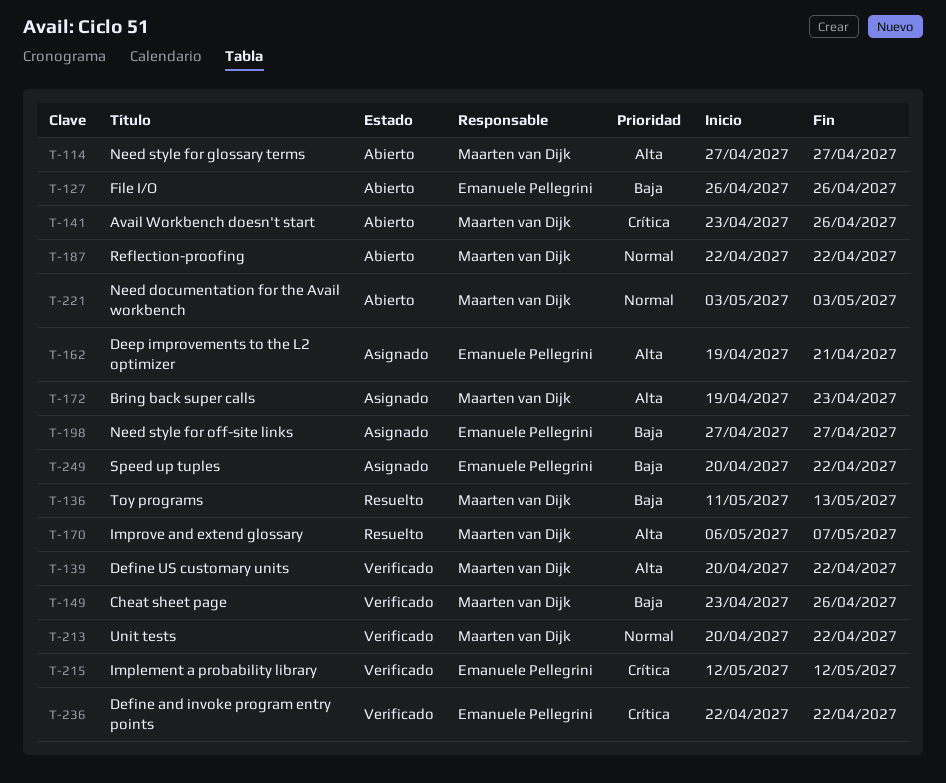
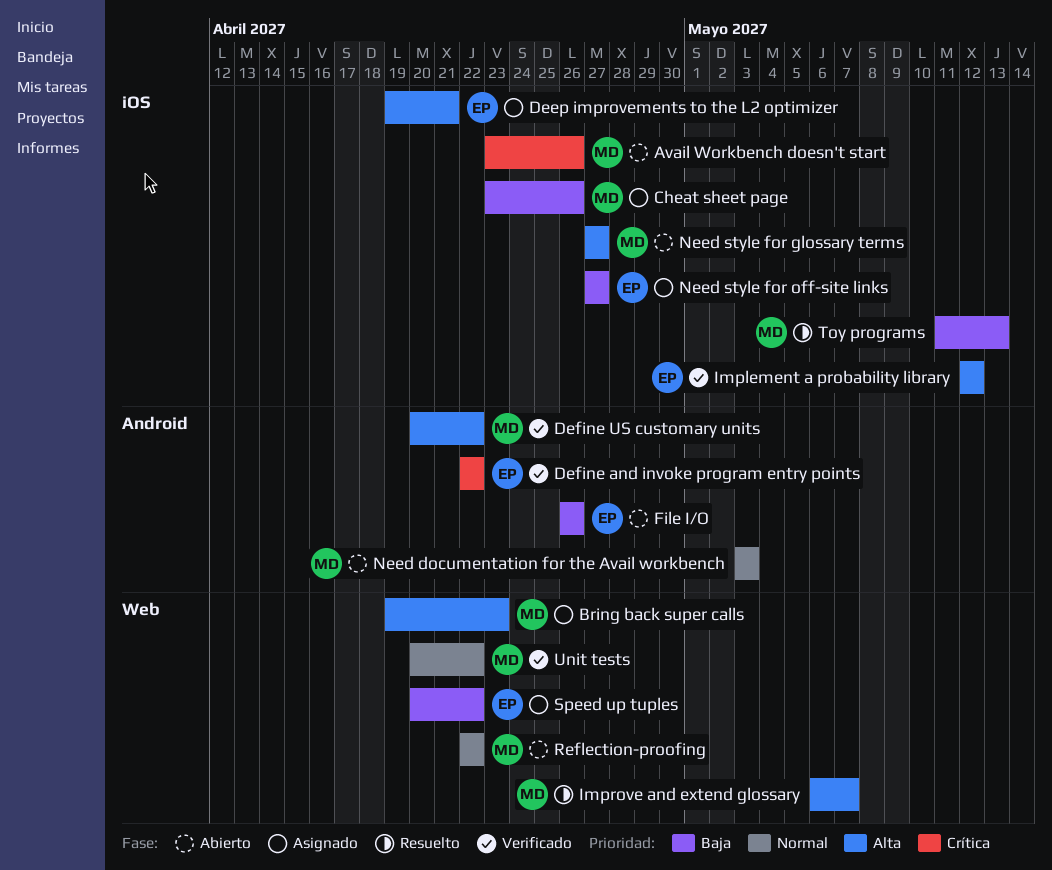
Cheat sheet page, status: Verificado -> Asignado
Implement a probability library, priority: Crítica -> Alta

